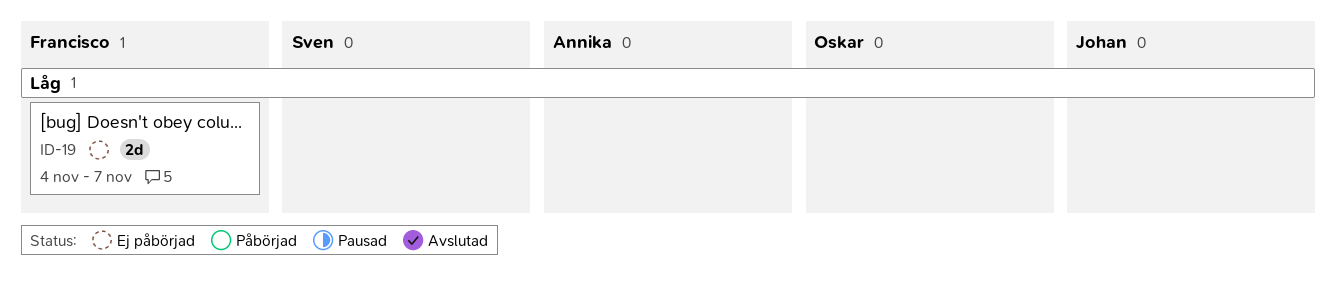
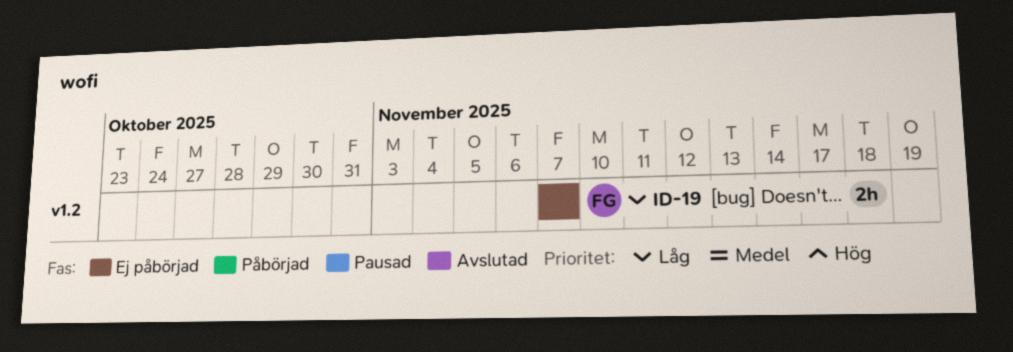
ID-19, estimate: 2d -> 2h
ID-19, start: Nov 4 -> Nov 7

